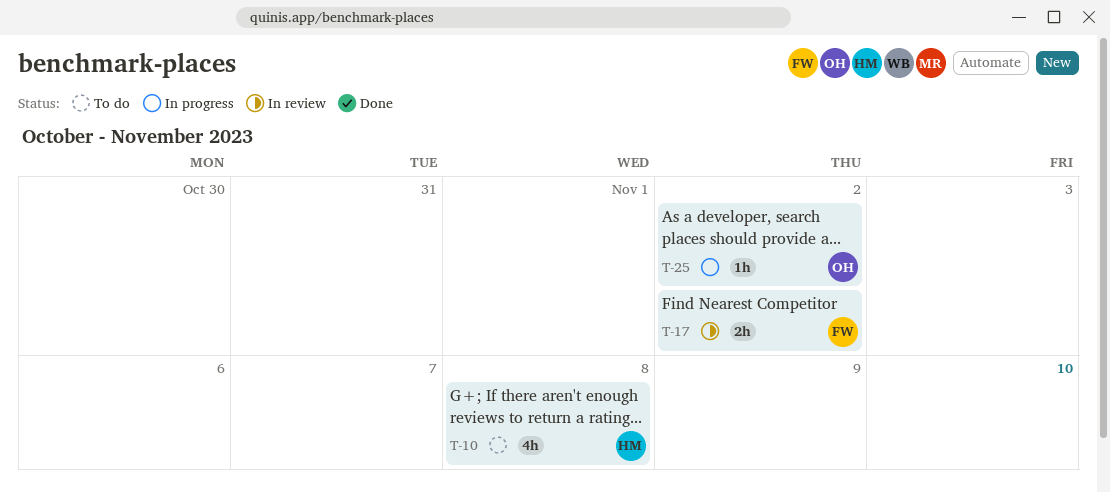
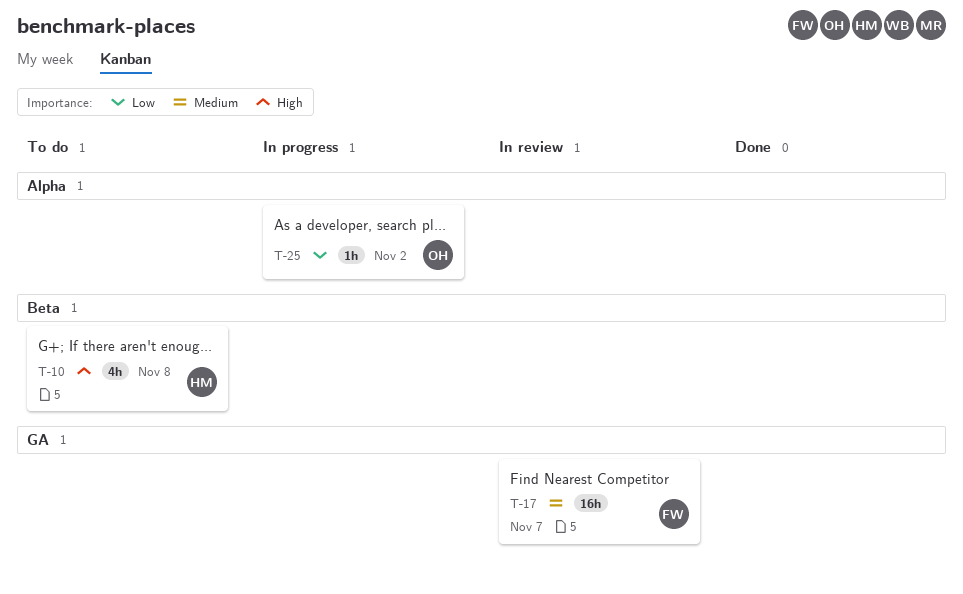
T-17, estimate: 2h -> 16h
T-17, due: Nov 2 -> Nov 7

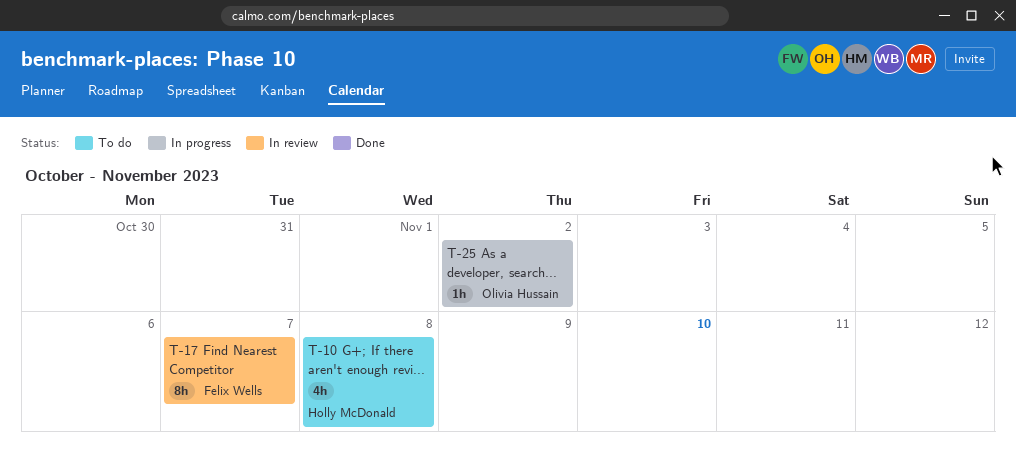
T-17, estimate: 16h -> 8h

